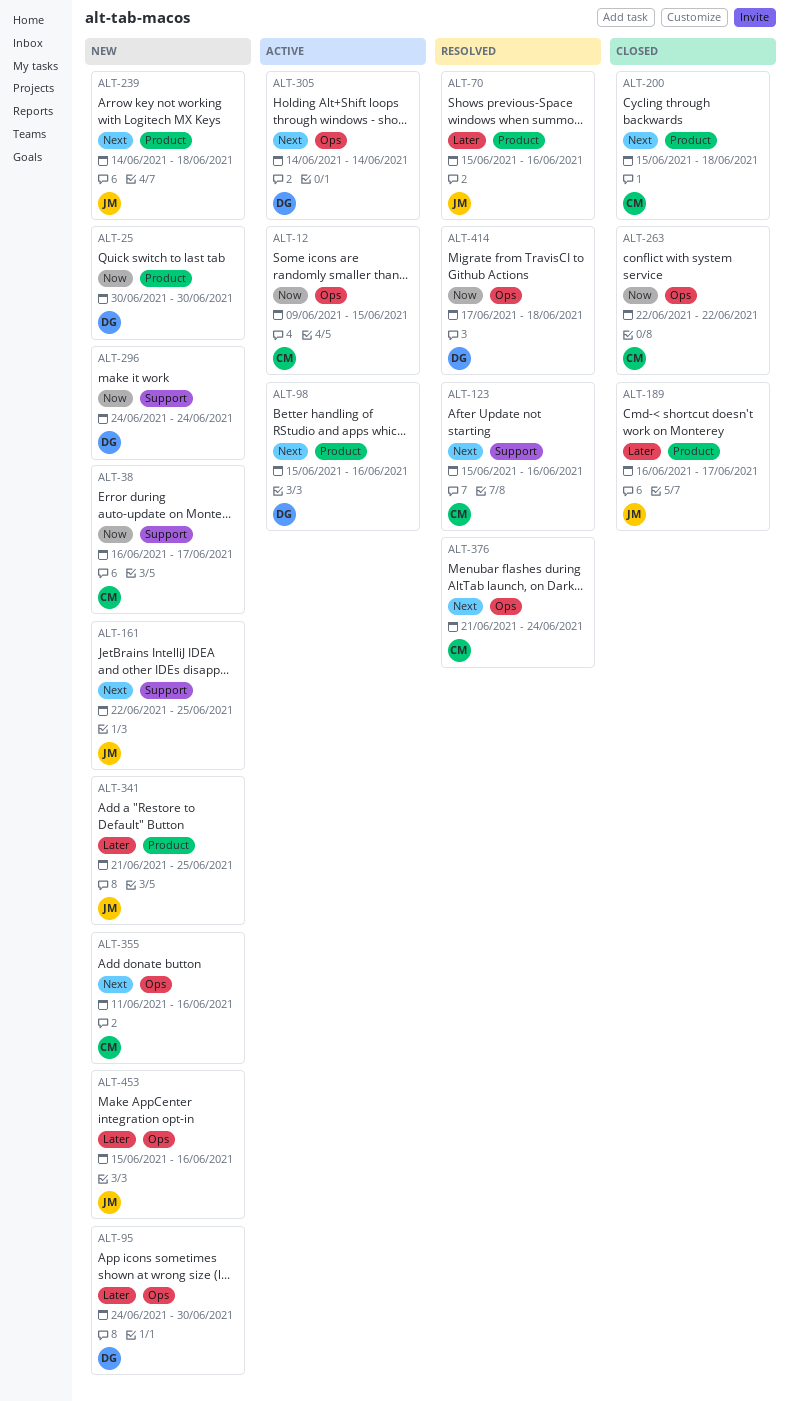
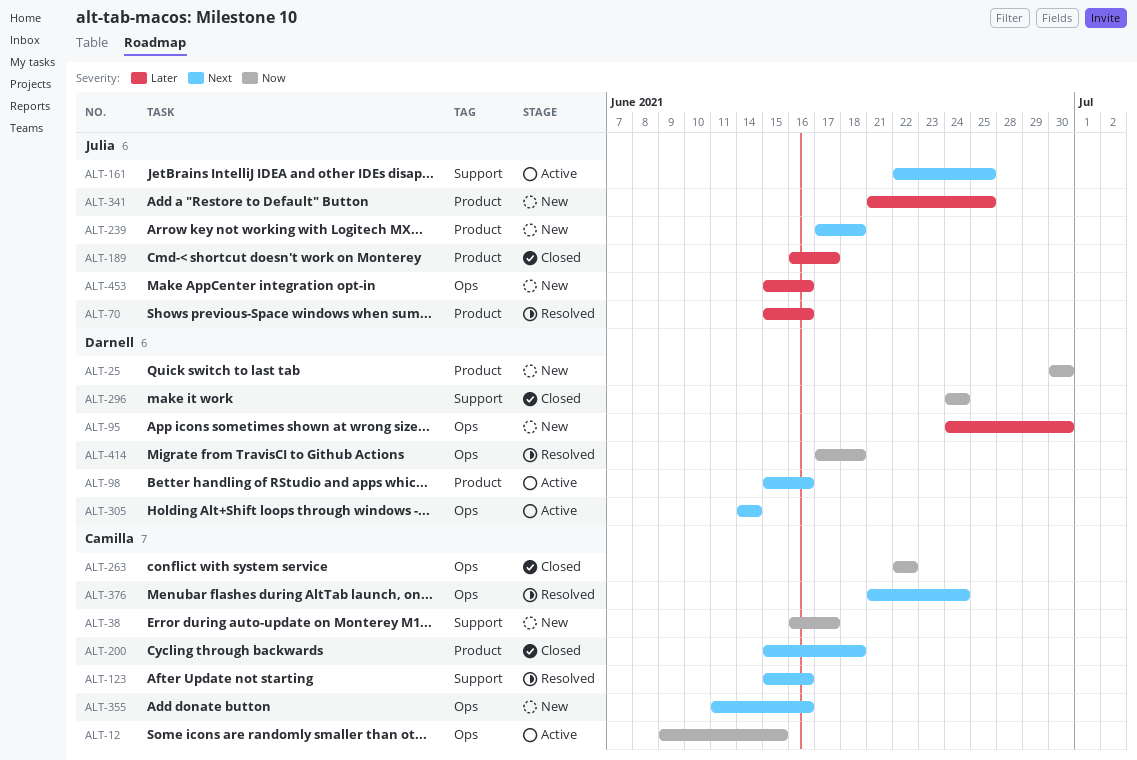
ALT-161, status: New -> Active
ALT-239, start: Jun 14 -> Jun 17
ALT-296, status: New -> Closed

